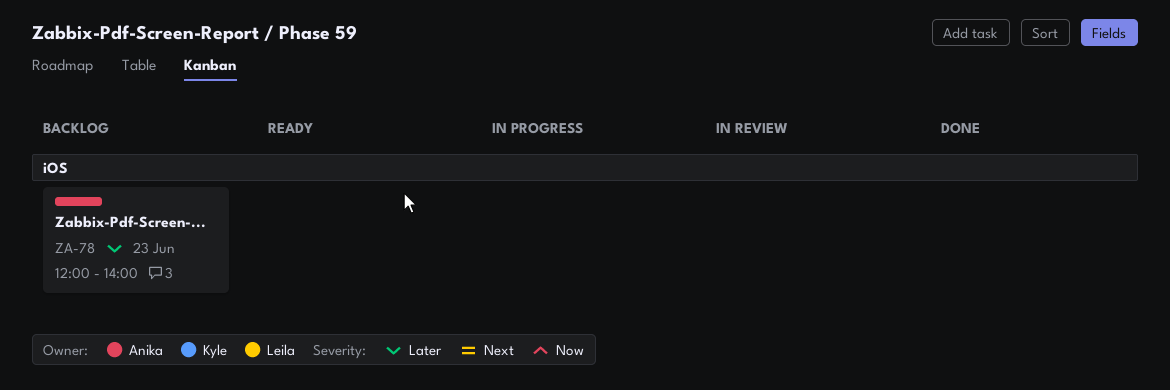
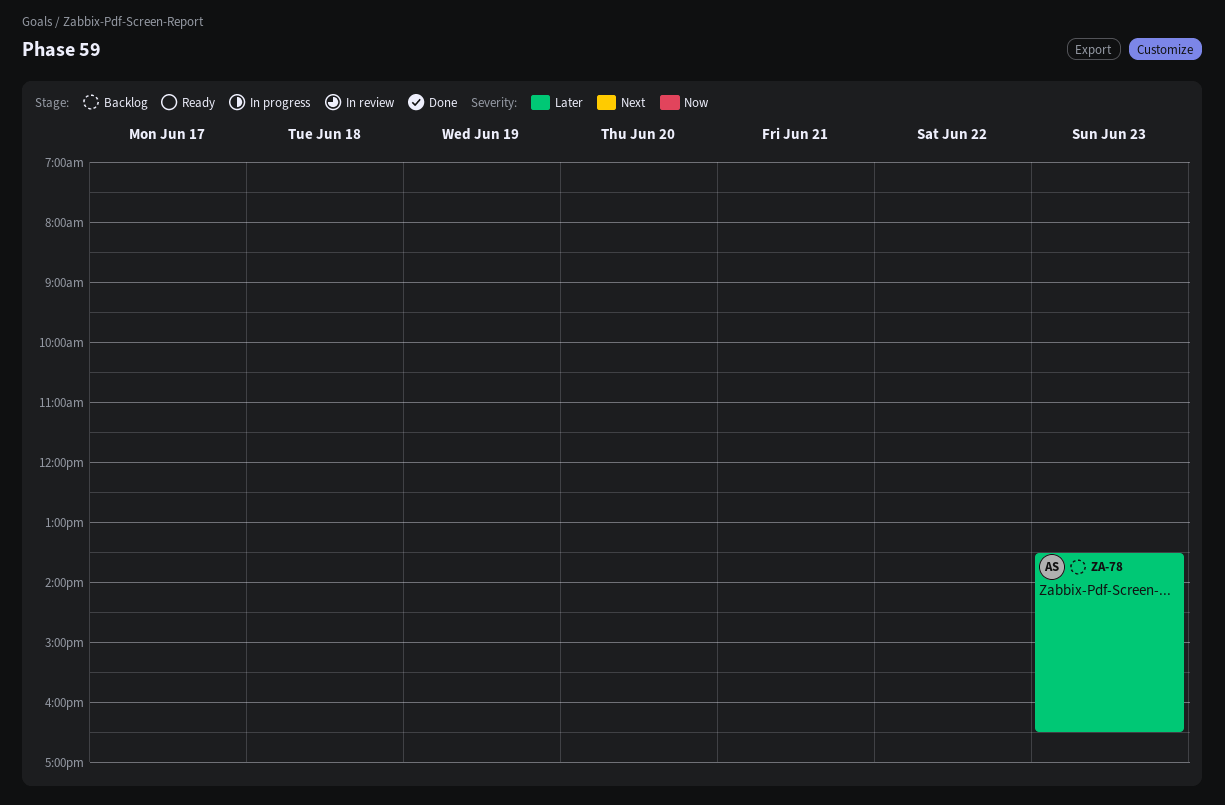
ZA-78, begins: 12:00 -> 13:30
ZA-78, ends: 14:00 -> 16:30

